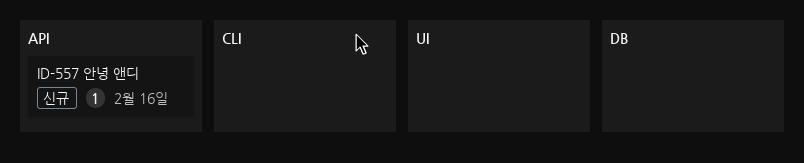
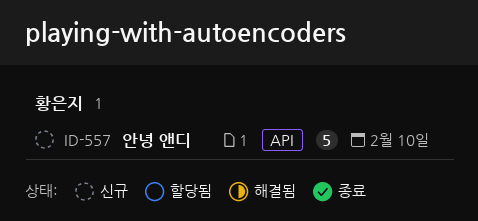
ID-557, estimate: 1 -> 5
ID-557, due: Feb 16 -> Feb 10

